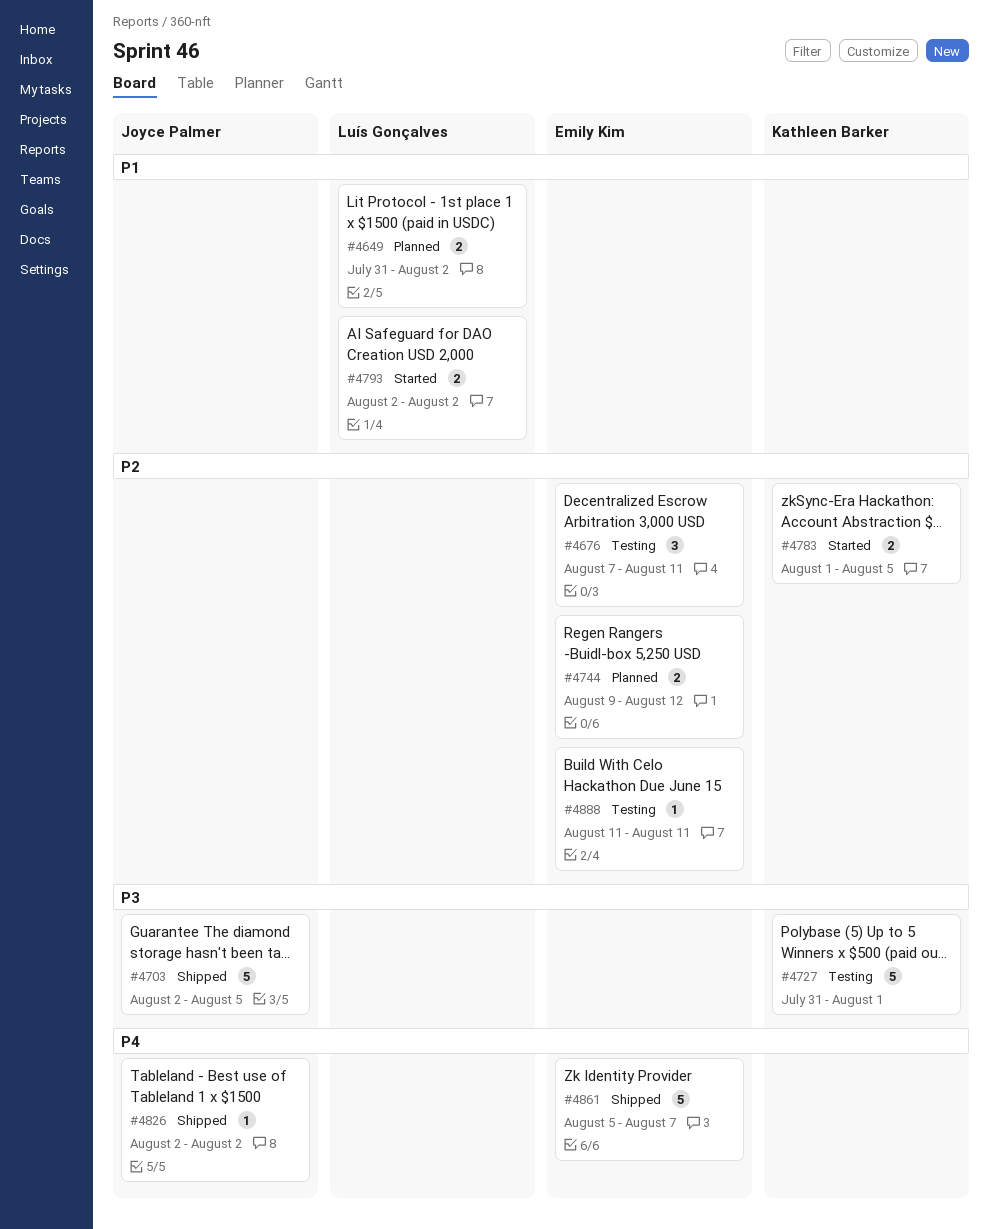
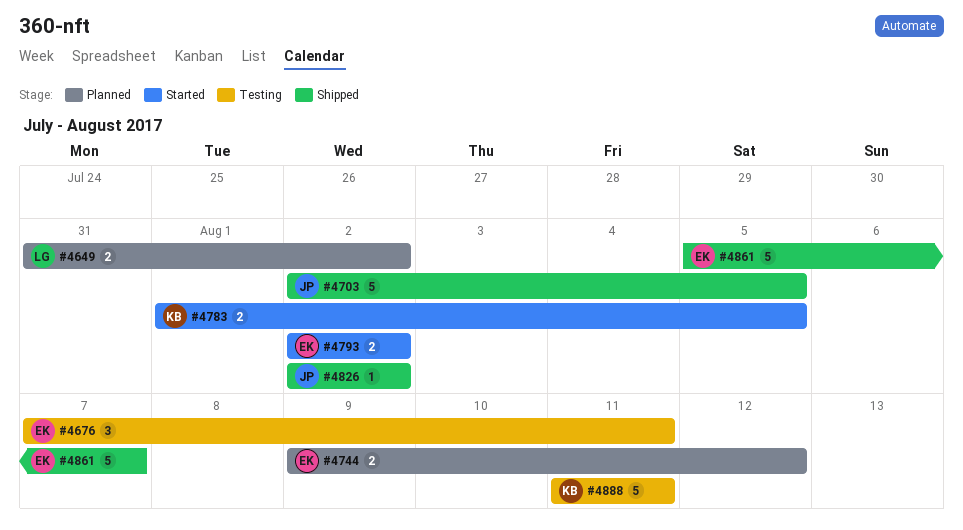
#4727: present -> none
#4793, owner: Luís Gonçalves -> Emily Kim
#4888, owner: Emily Kim -> Kathleen Barker
#4888, estimate: 1 -> 5

